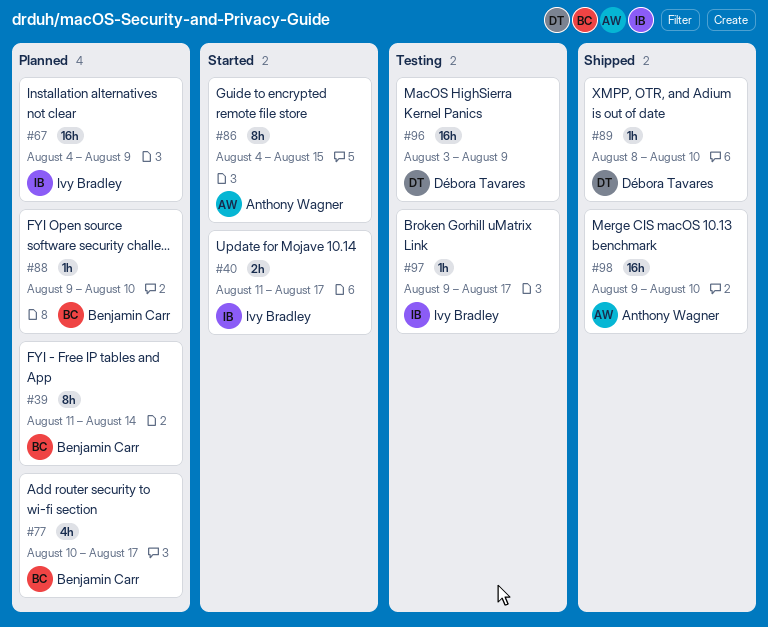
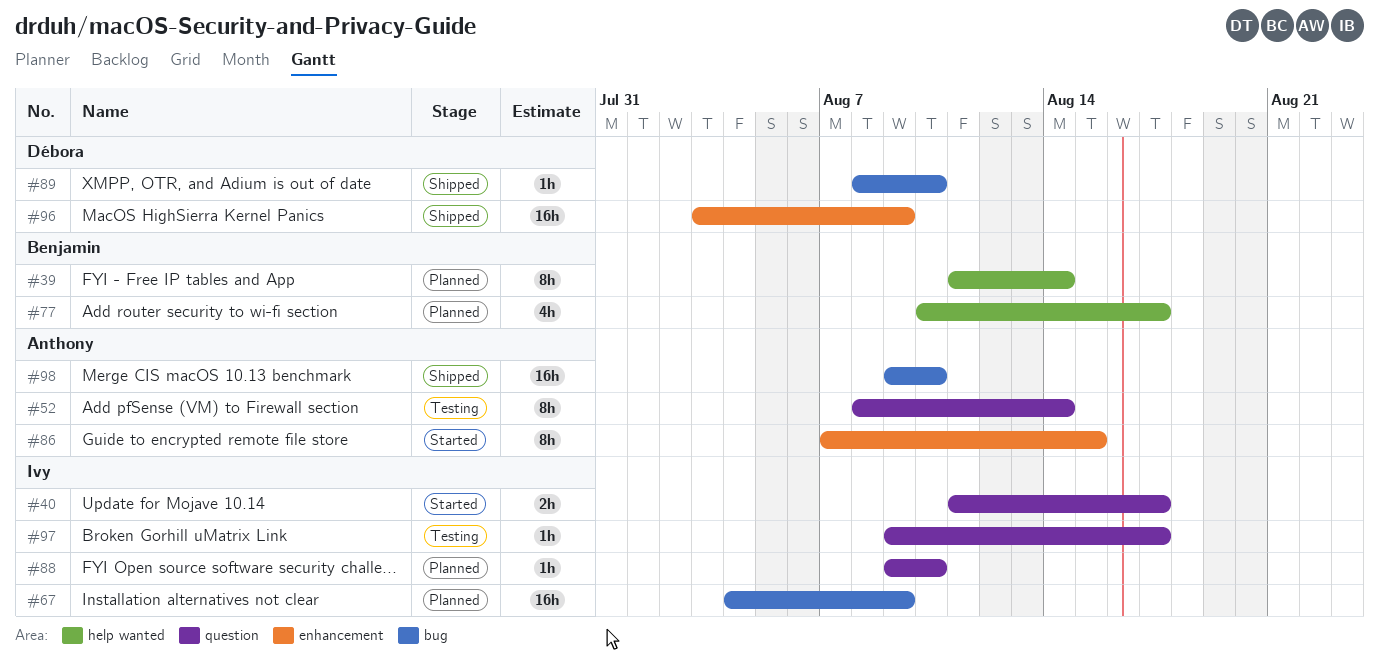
#52: none -> present
#86, start: Aug 4 -> Aug 7
#88, owner: Benjamin Carr -> Ivy Bradley
#96, status: Testing -> Shipped

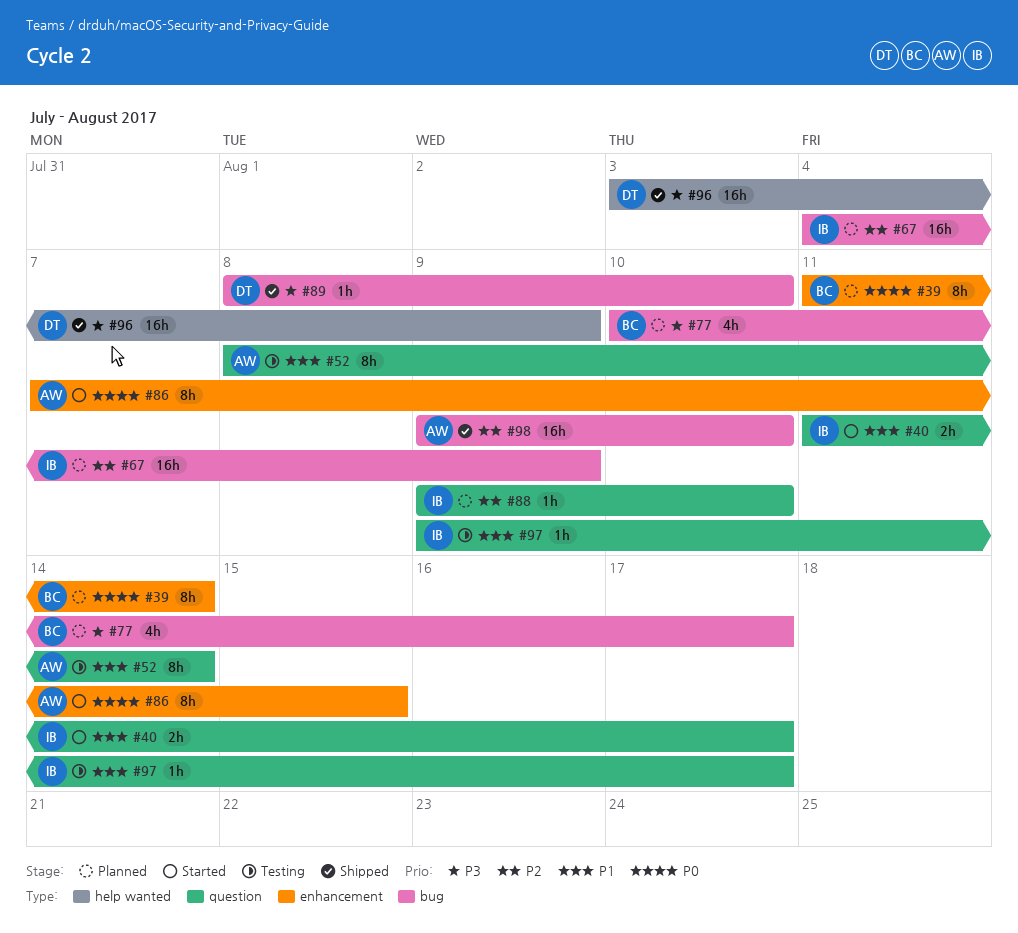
#39, label: help wanted -> enhancement
#77, label: help wanted -> bug
#96, label: enhancement -> help wanted

